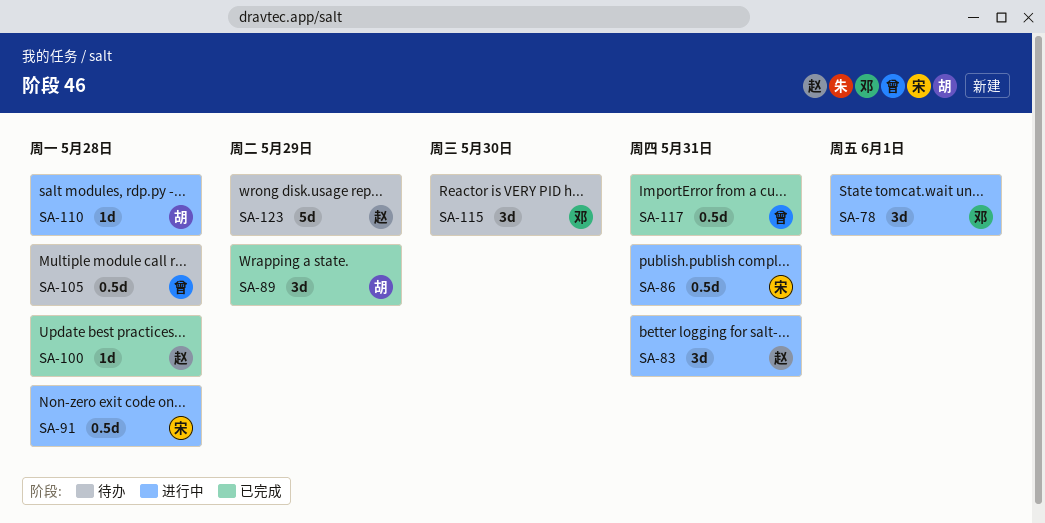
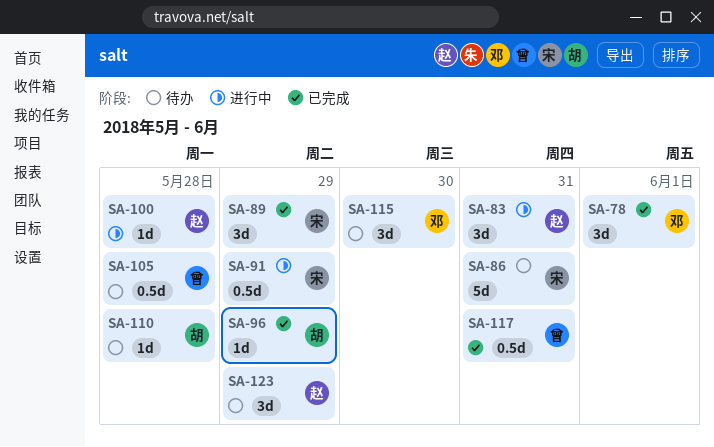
SA-78, status: 进行中 -> 已完成
SA-86, status: 进行中 -> 待办
SA-86, estimate: 0.5d -> 5d
SA-89, owner: 胡 -> 宋
SA-91, due: May 28 -> May 29
SA-96: none -> present
SA-100, status: 已完成 -> 进行中
SA-110, status: 进行中 -> 待办
SA-123, estimate: 5d -> 3d

